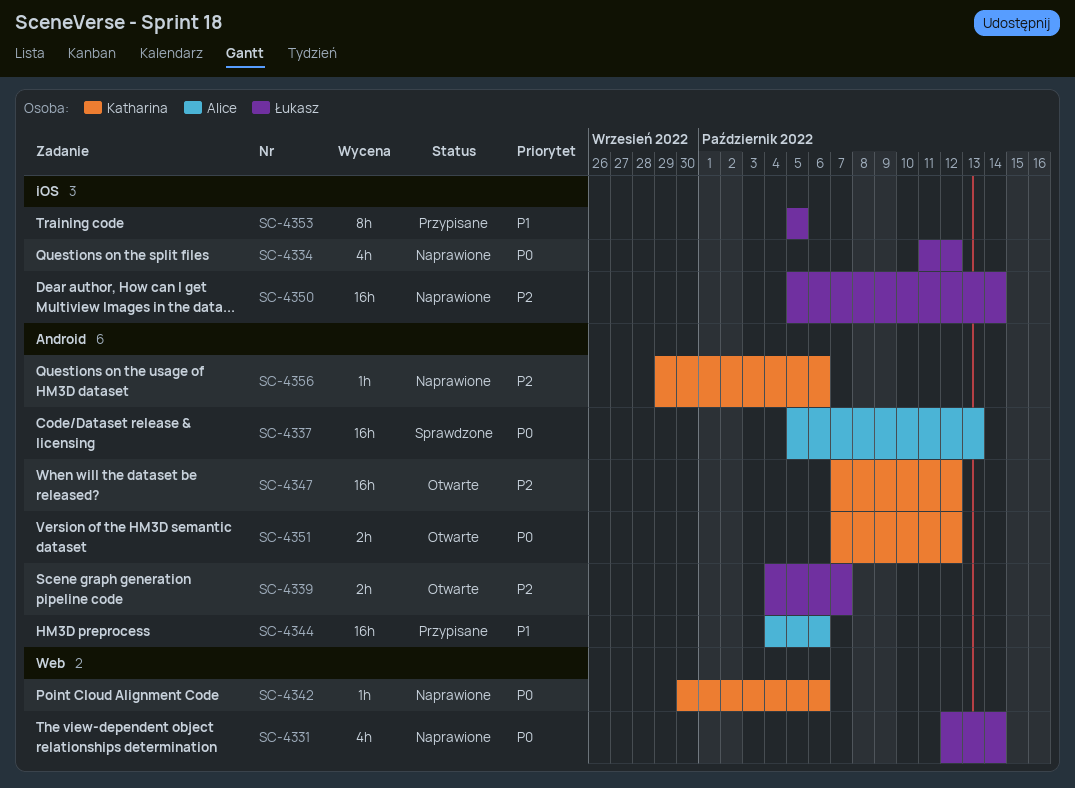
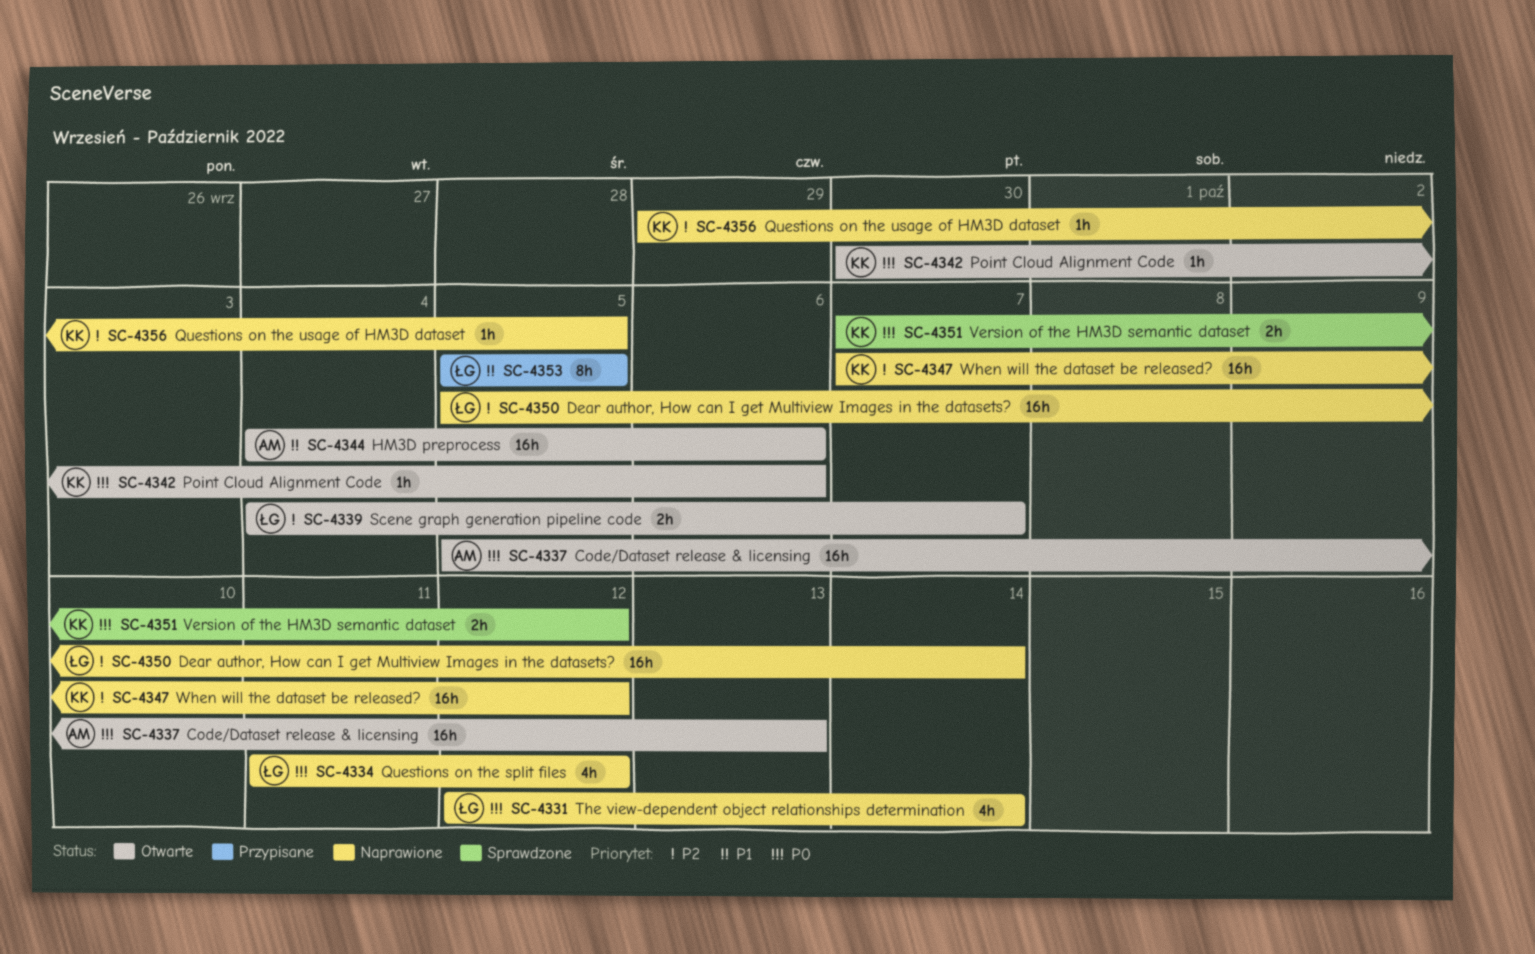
SC-4337, status: Sprawdzone -> Otwarte
SC-4342, status: Naprawione -> Otwarte
SC-4344, status: Przypisane -> Otwarte
SC-4347, status: Otwarte -> Naprawione
SC-4351, status: Otwarte -> Sprawdzone
SC-4356, due: Oct 6 -> Oct 5

